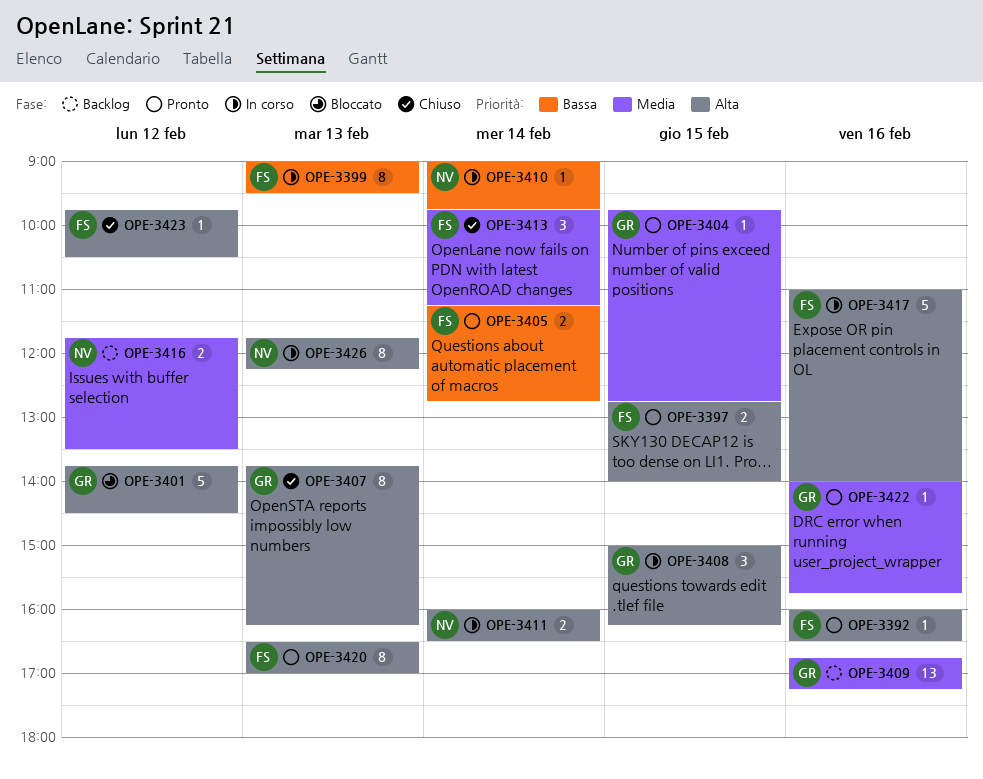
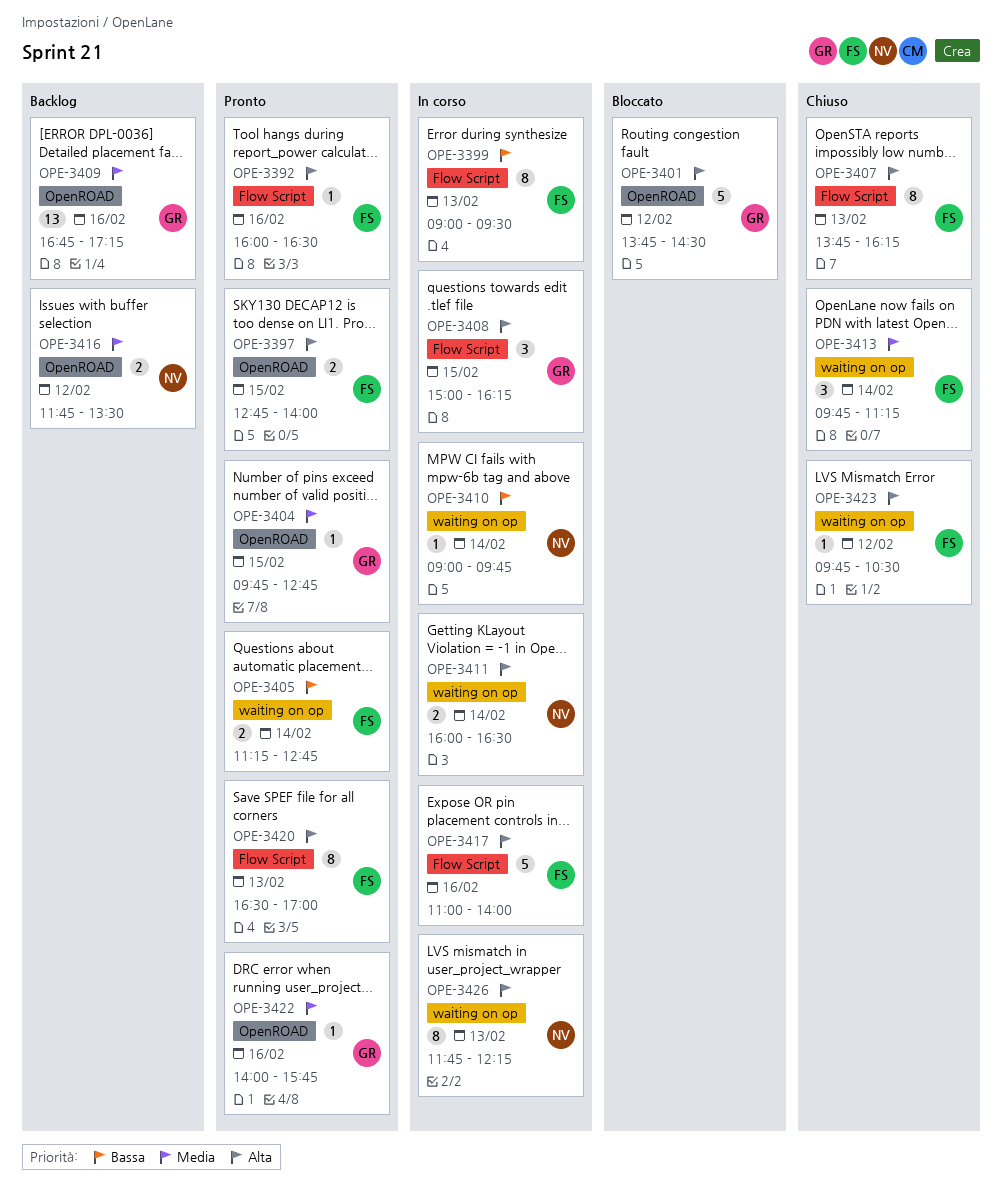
OPE-3407, owner: GR -> FS

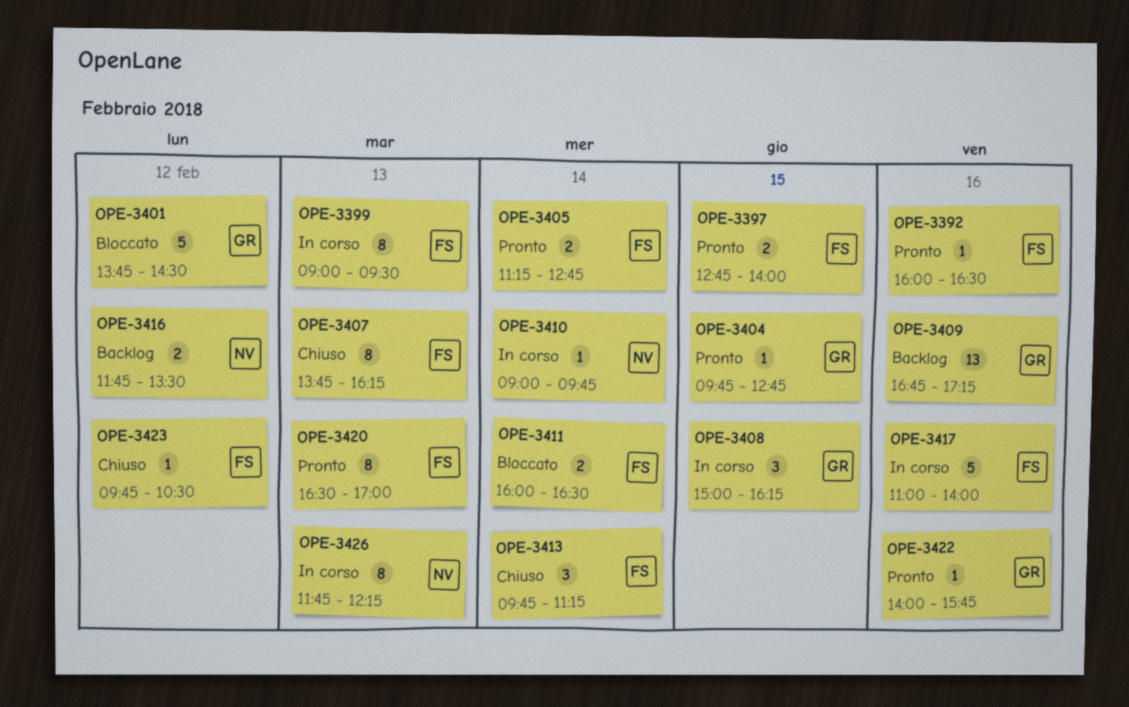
OPE-3411, status: In corso -> Bloccato
OPE-3411, owner: NV -> FS

